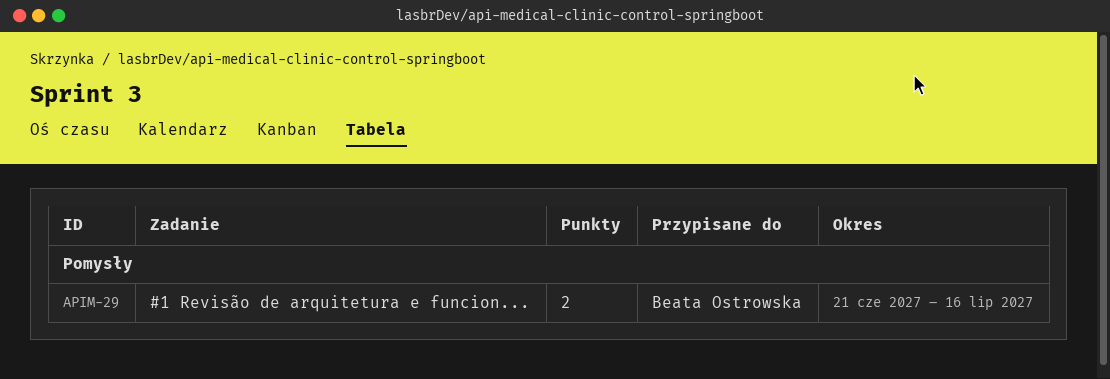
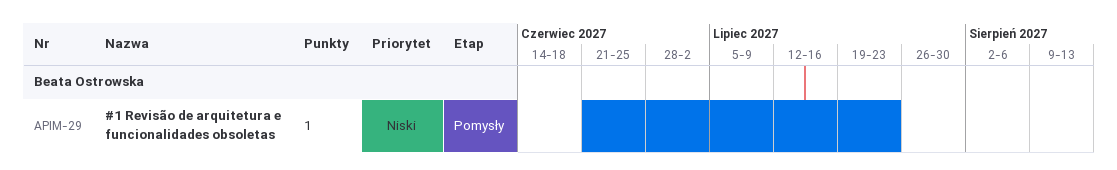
APIM-29, estimate: 2 -> 1
APIM-29, due: Jul 16 -> Jul 23

